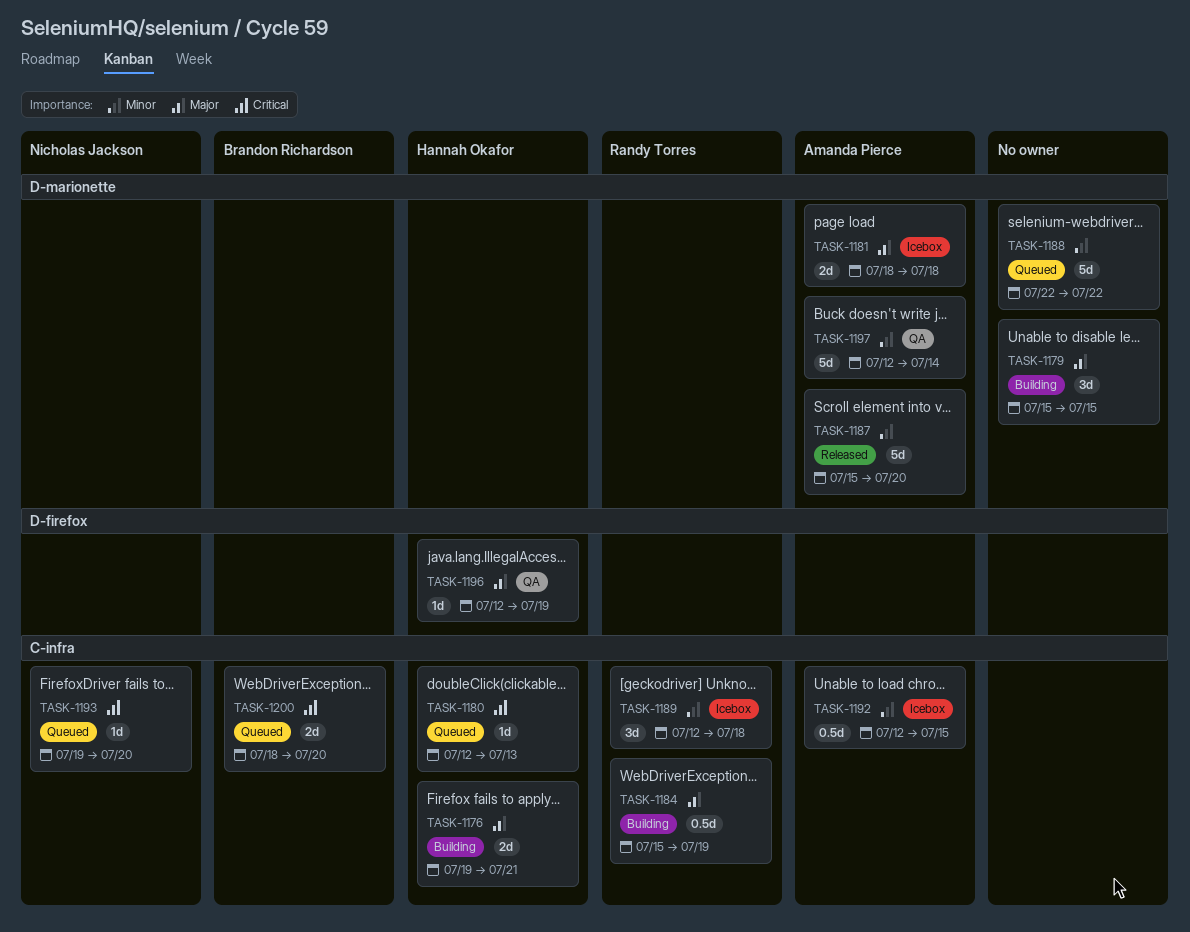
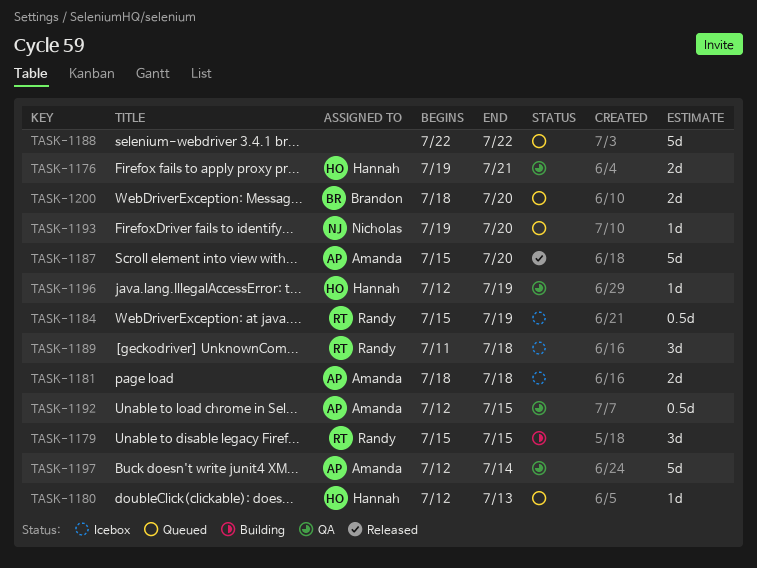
TASK-1176, status: Building -> QA
TASK-1179, owner: none -> Randy Torres
TASK-1184, status: Building -> Icebox
TASK-1189, start: Jul 12 -> Jul 11
TASK-1192, status: Icebox -> QA

